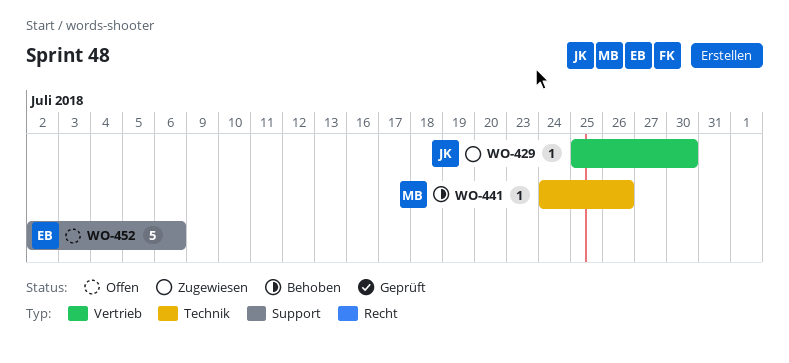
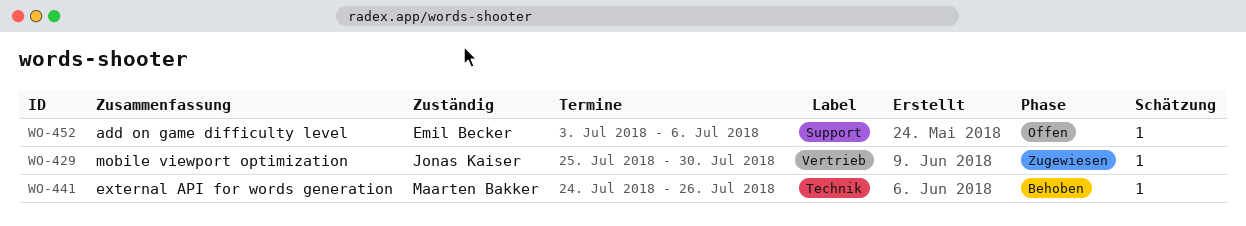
WO-452, estimate: 5 -> 1
WO-452, start: Jul 2 -> Jul 3

